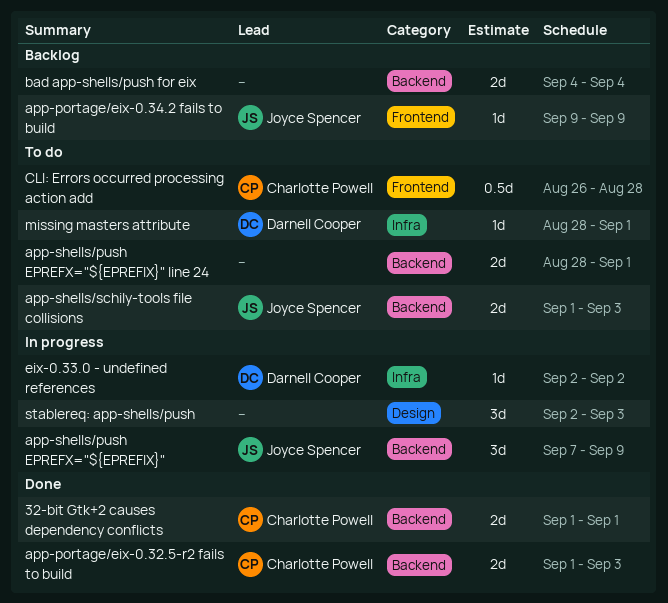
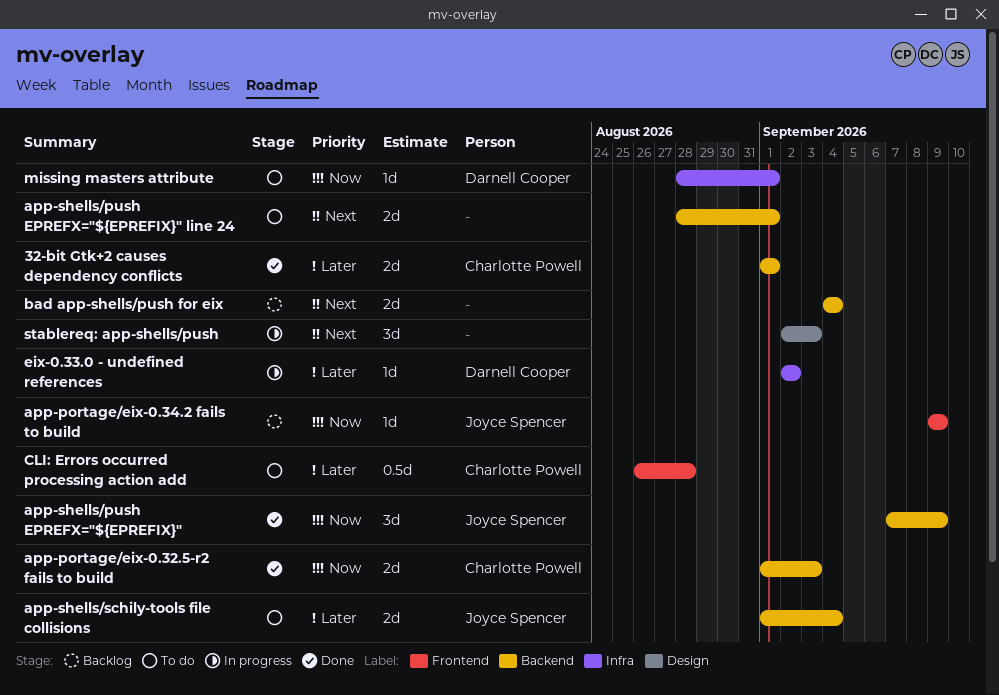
app-shells/push EPREFX="${EPREFIX}", status: In progress -> Done
app-shells/schily-tools file collisions, due: Sep 3 -> Sep 4

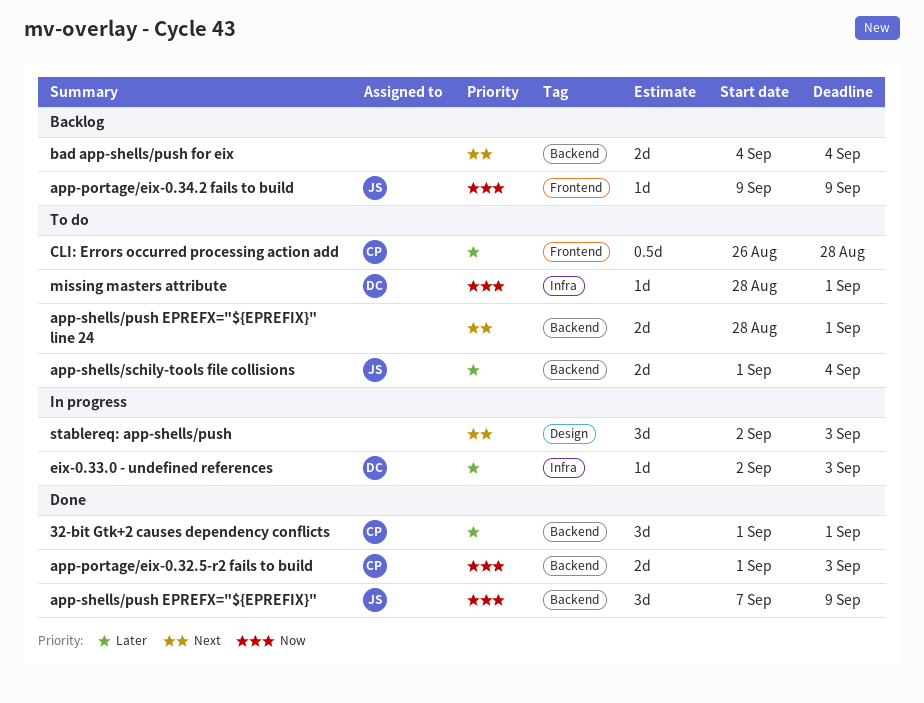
32-bit Gtk+2 causes dependency conflicts, estimate: 2d -> 3d
eix-0.33.0 - undefined references, due: Sep 2 -> Sep 3

